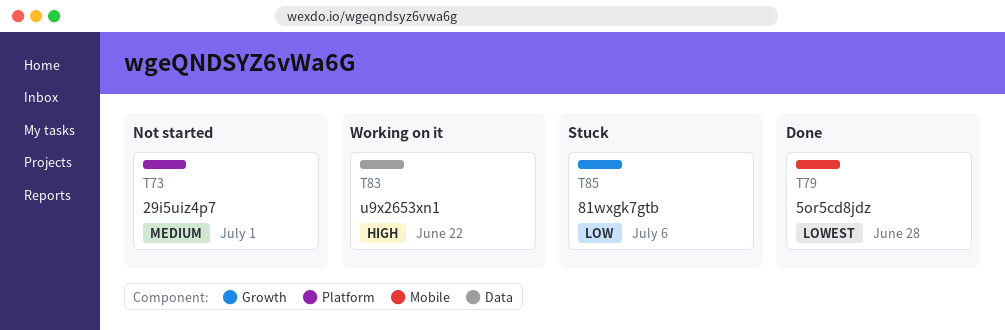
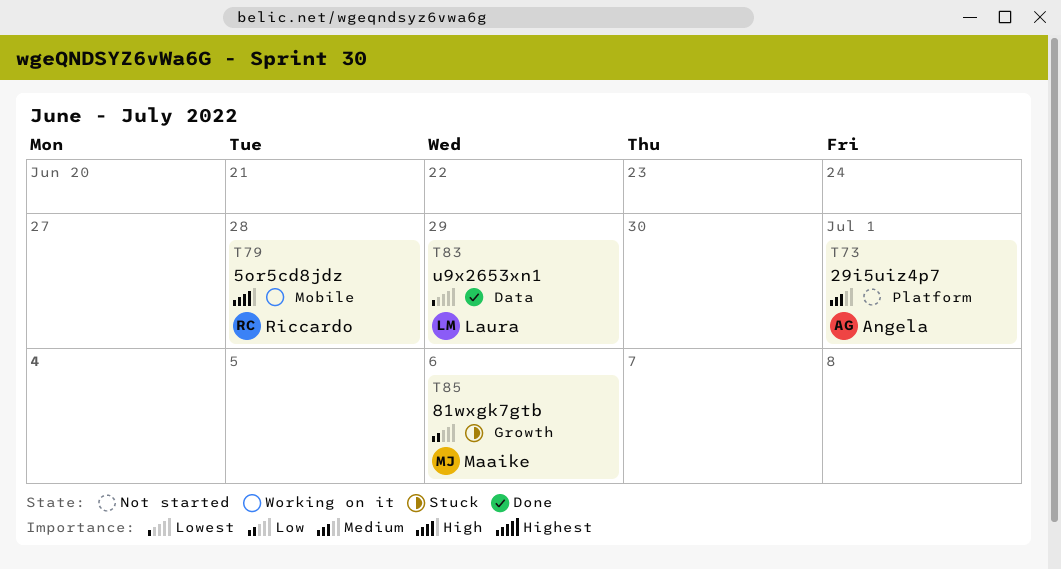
T79, status: Done -> Working on it
T79, priority: Lowest -> High
T83, status: Working on it -> Done
T83, priority: High -> Lowest
T83, due: Jun 22 -> Jun 29

